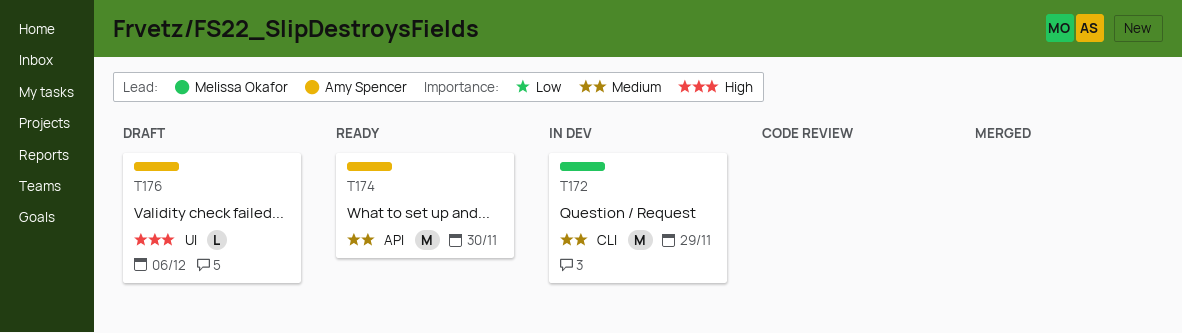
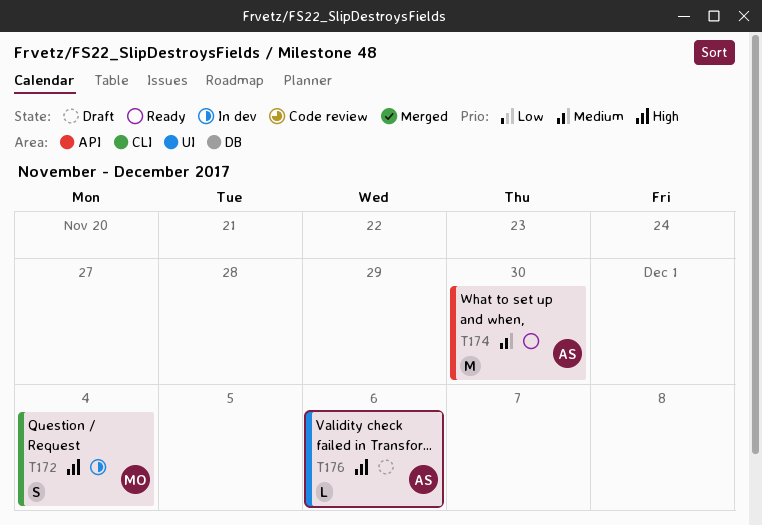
T172, priority: Medium -> High
T172, estimate: M -> S
T172, due: Nov 29 -> Dec 4

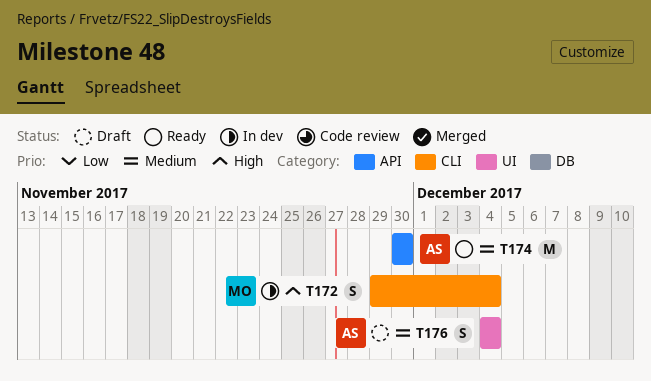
T176, priority: High -> Medium
T176, estimate: L -> S
T176, due: Dec 6 -> Dec 4

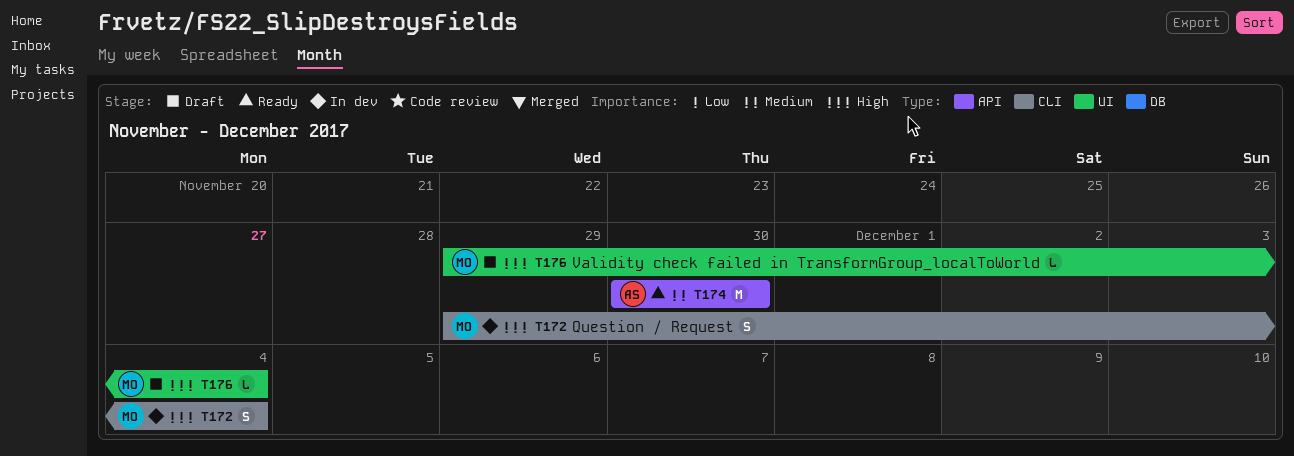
T176, owner: AS -> MO
T176, priority: Medium -> High
T176, estimate: S -> L
T176, start: Dec 4 -> Nov 29

